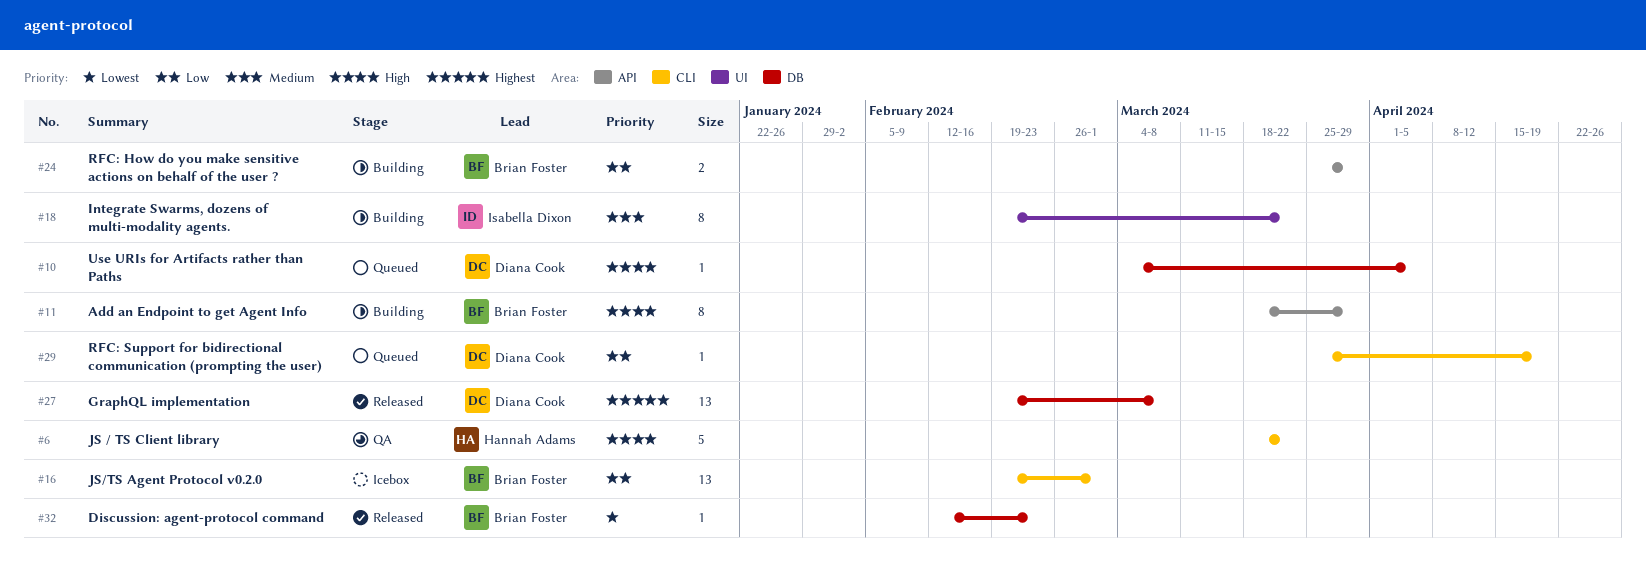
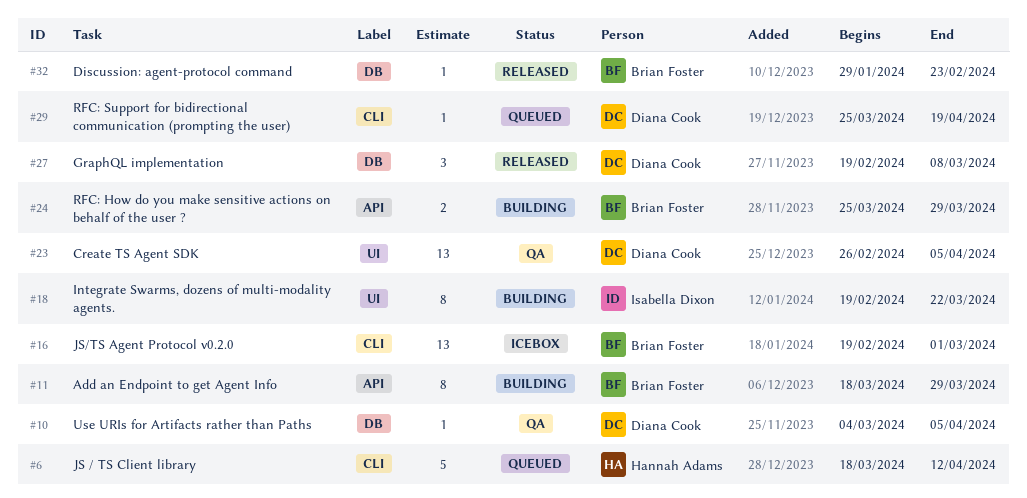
#6, status: QA -> Queued
#6, due: Mar 22 -> Apr 12
#10, status: Queued -> QA
#23: none -> present
#27, estimate: 13 -> 3
#32, start: Feb 12 -> Jan 29

